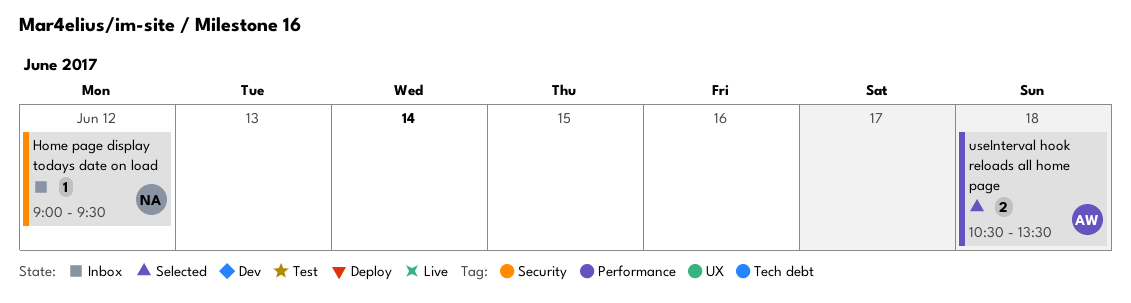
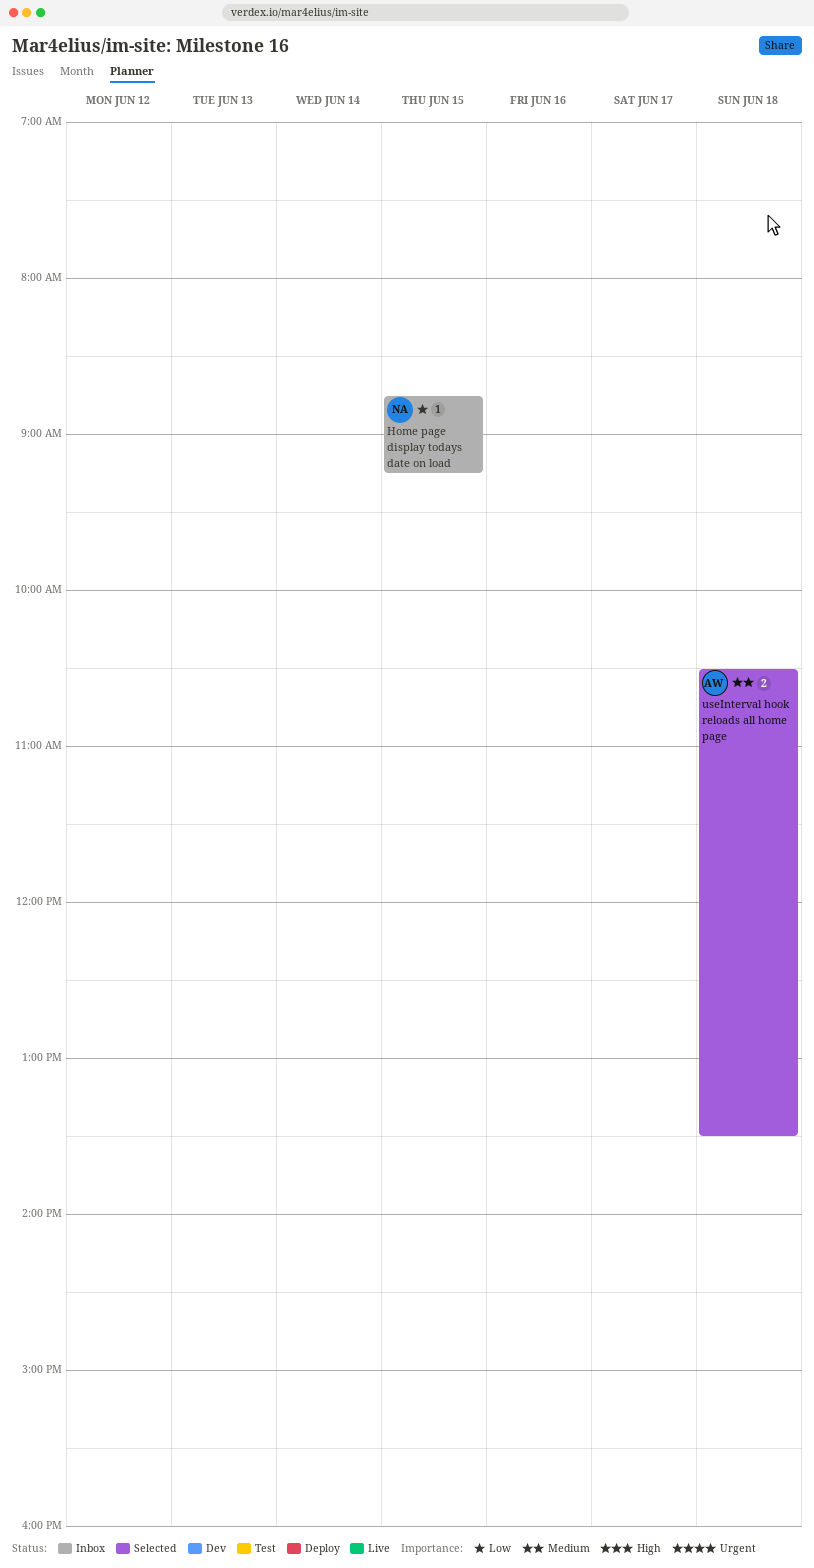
Home page display todays date on load, day: Jun 12 -> Jun 15
Home page display todays date on load, begins: 09:00 -> 08:45
Home page display todays date on load, ends: 09:30 -> 09:15

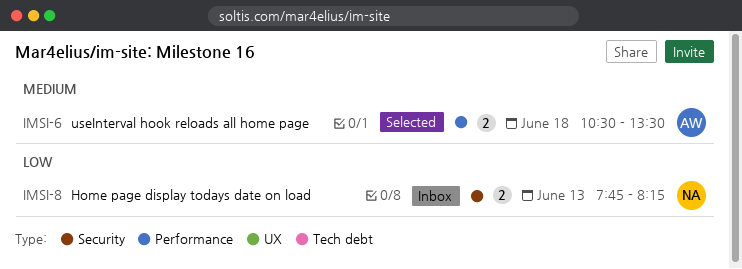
Home page display todays date on load, estimate: 1 -> 2
Home page display todays date on load, day: Jun 15 -> Jun 13
Home page display todays date on load, begins: 08:45 -> 07:45
Home page display todays date on load, ends: 09:15 -> 08:15

